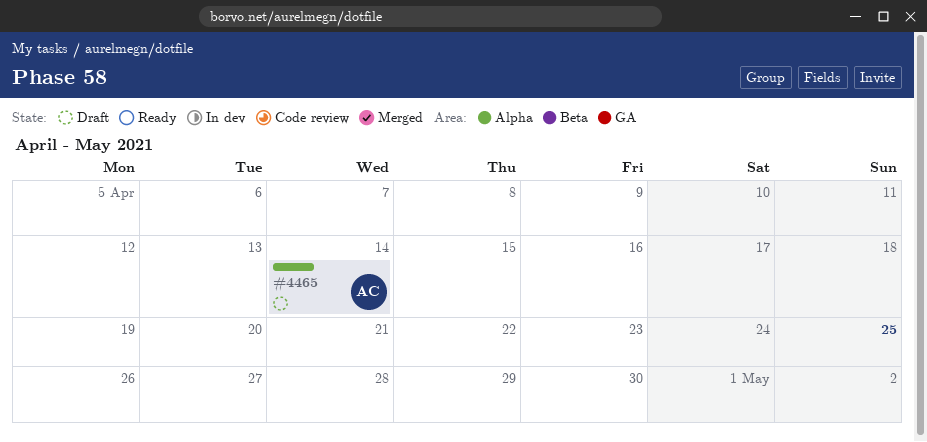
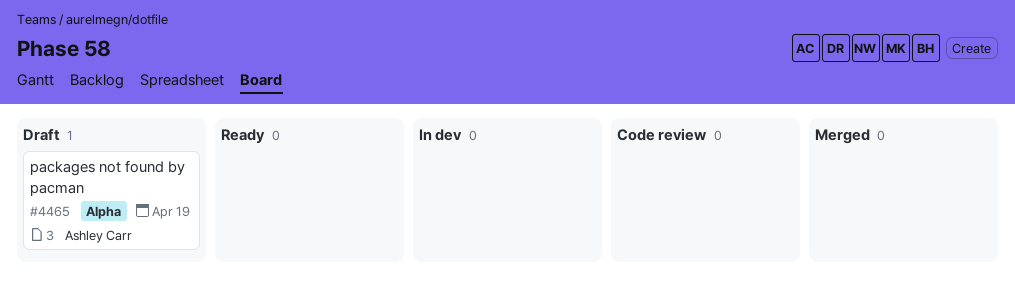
#4465, due: Apr 14 -> Apr 19

